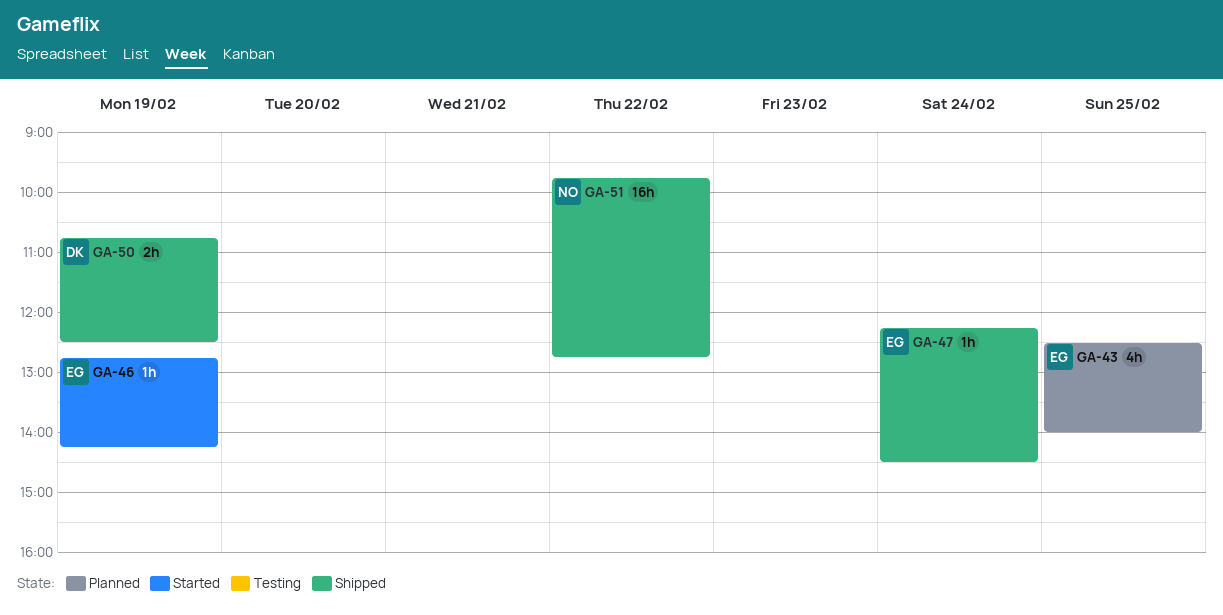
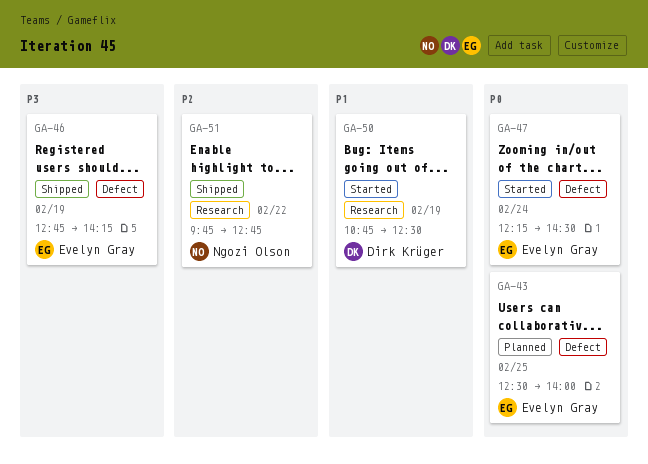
GA-46, status: Started -> Shipped
GA-47, status: Shipped -> Started
GA-50, status: Shipped -> Started

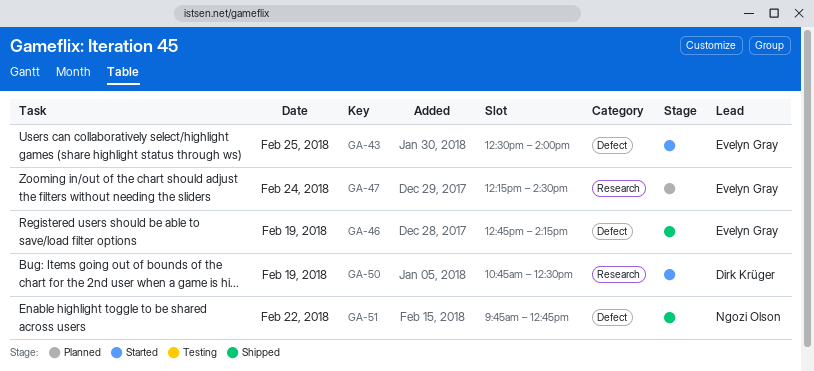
GA-43, status: Planned -> Started
GA-47, status: Started -> Planned
GA-47, label: Defect -> Research
GA-51, label: Research -> Defect

